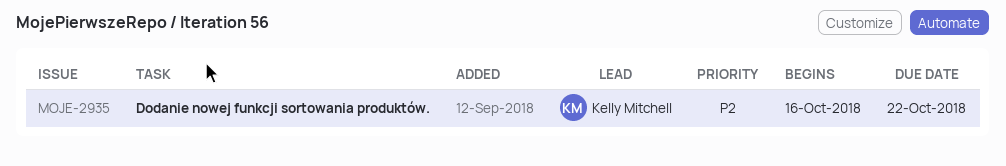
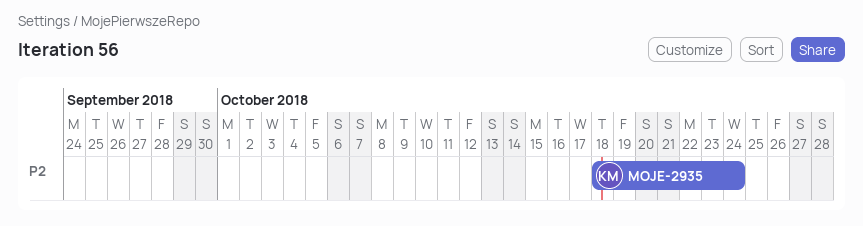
MOJE-2935, start: Oct 16 -> Oct 18
MOJE-2935, due: Oct 22 -> Oct 24

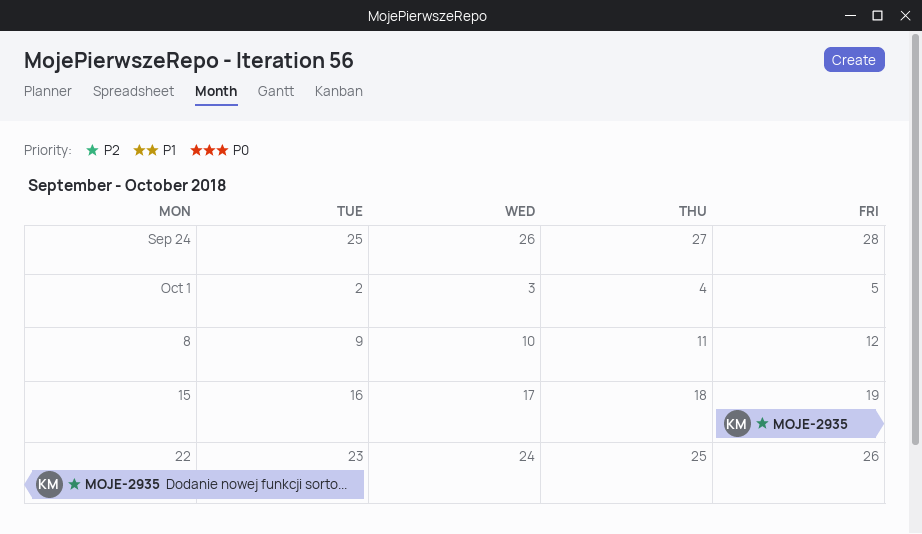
MOJE-2935, start: Oct 18 -> Oct 19
MOJE-2935, due: Oct 24 -> Oct 23

